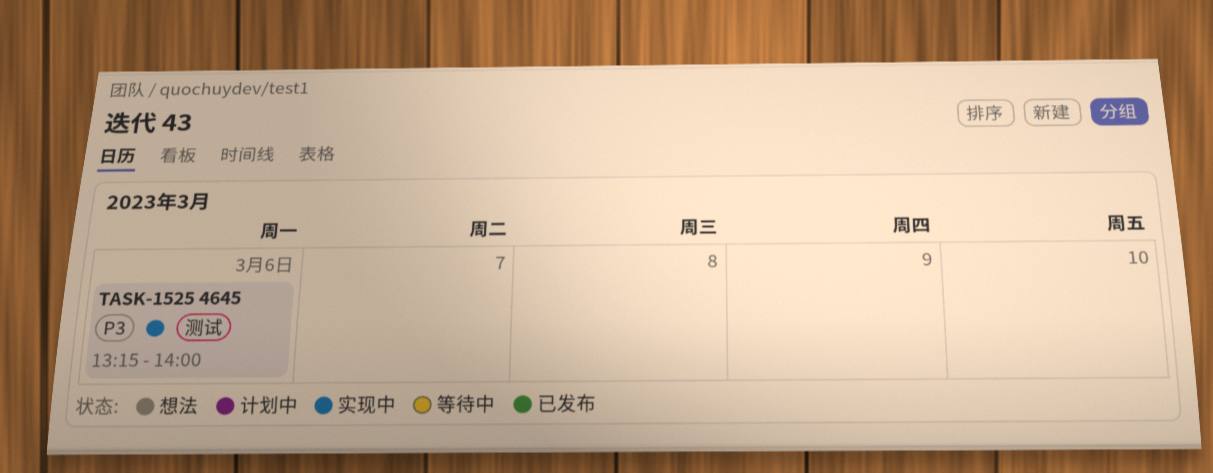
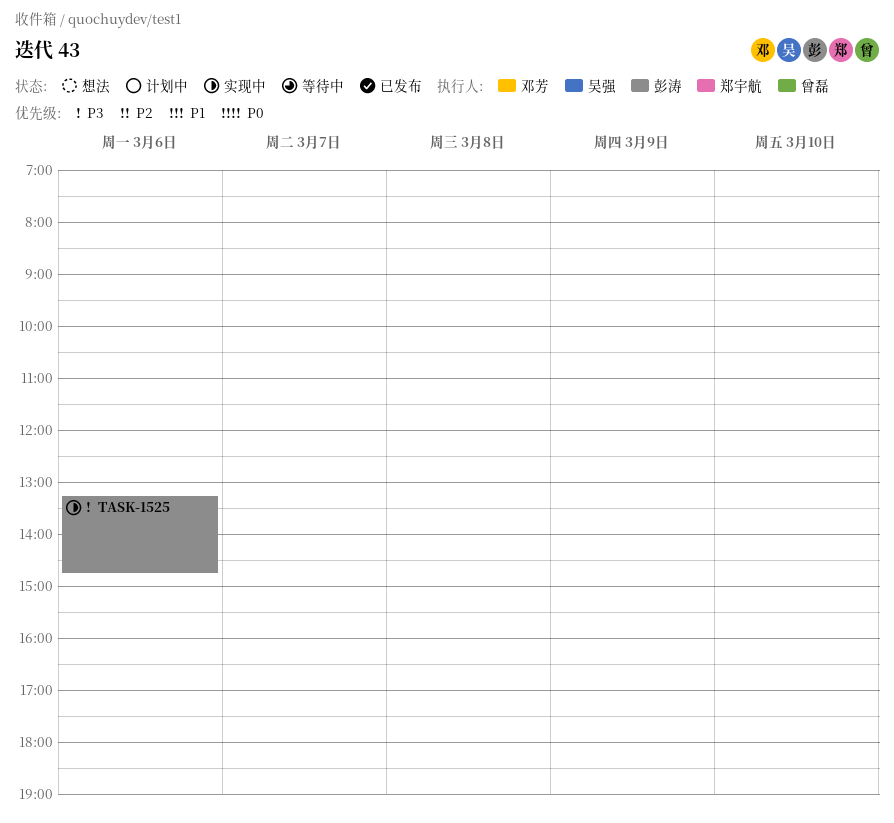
TASK-1525, ends: 14:00 -> 14:45

